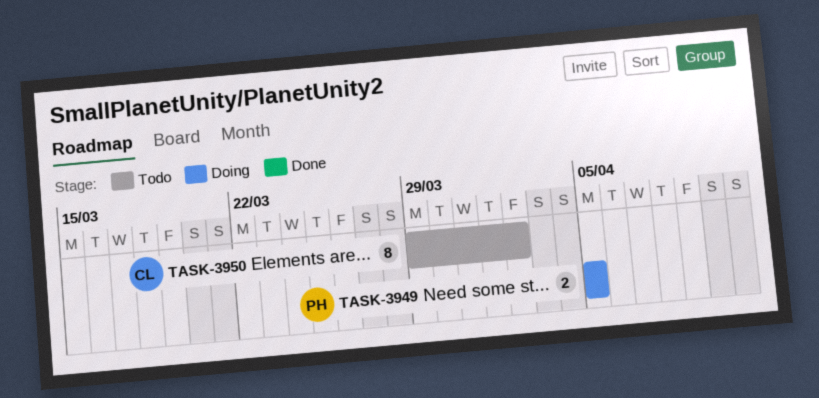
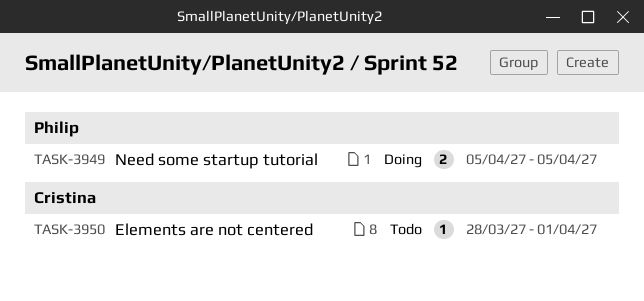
TASK-3950, estimate: 8 -> 1
TASK-3950, start: Mar 29 -> Mar 28
TASK-3950, due: Apr 2 -> Apr 1

